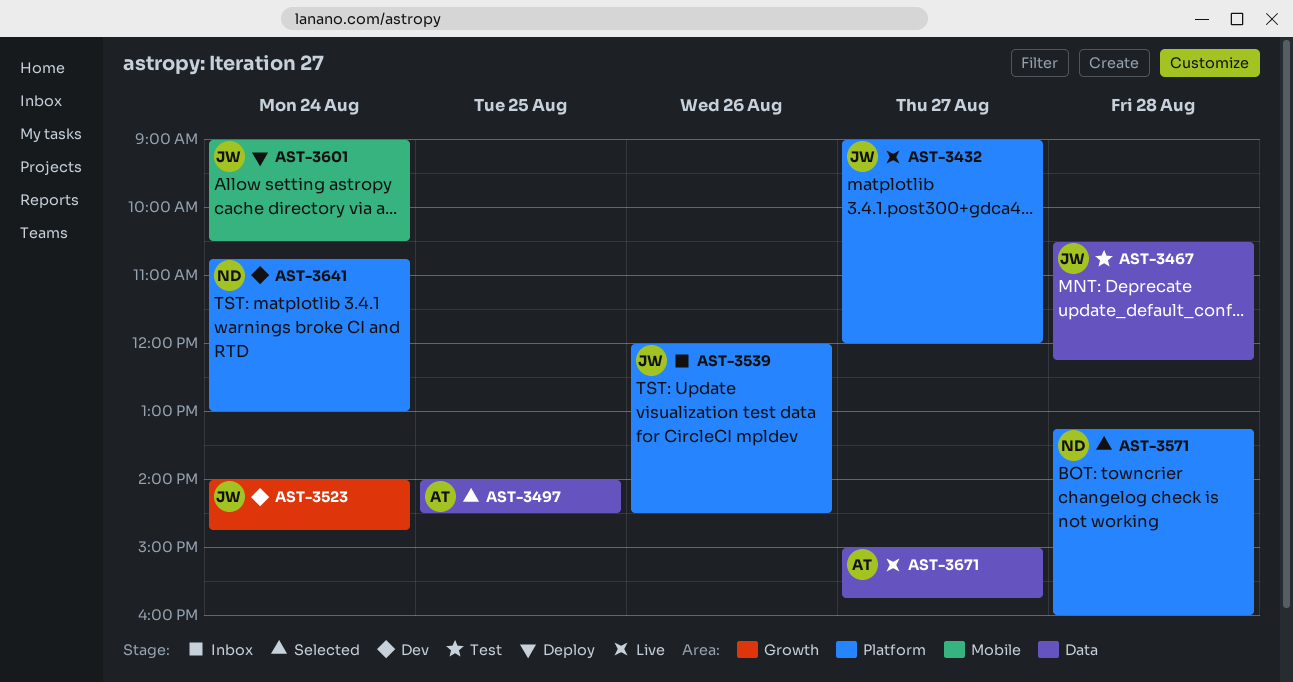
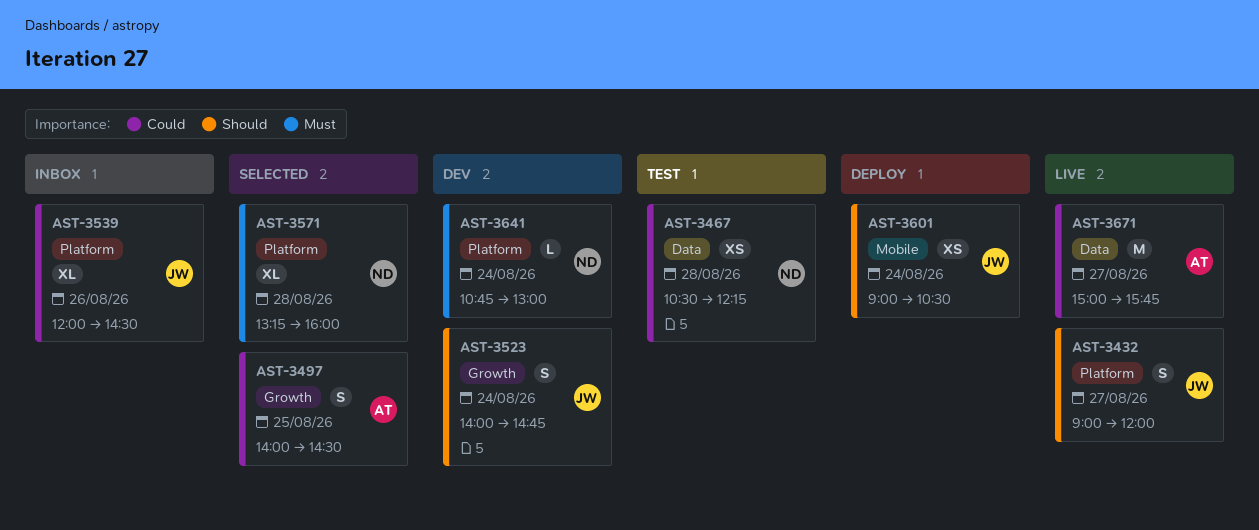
AST-3467, owner: JW -> ND
AST-3497, label: Data -> Growth

